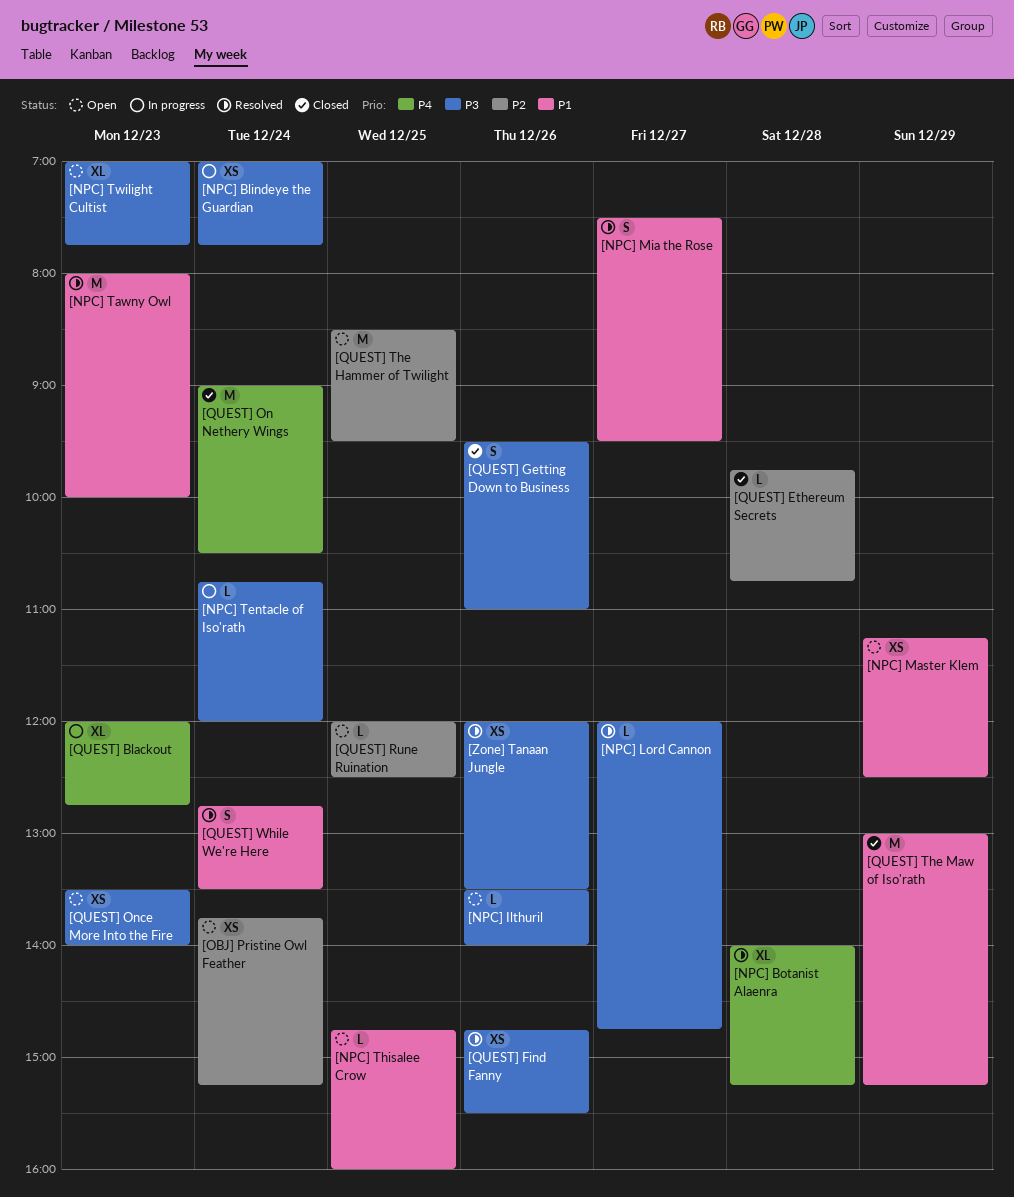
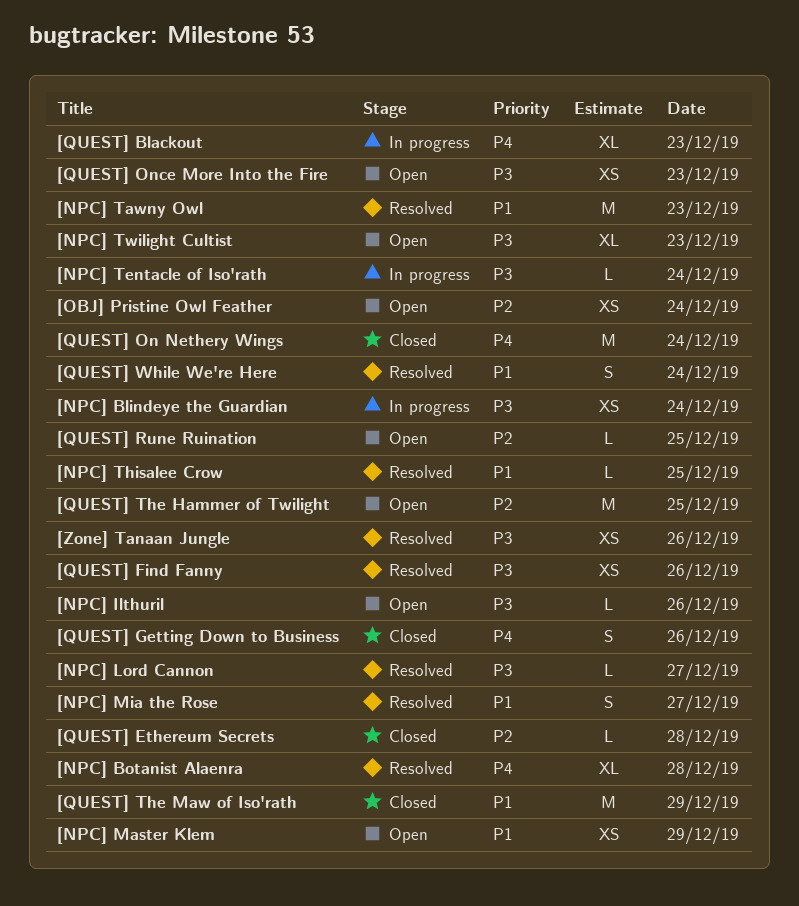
[NPC] Thisalee Crow, status: Open -> Resolved
[QUEST] Getting Down to Business, priority: P3 -> P4

